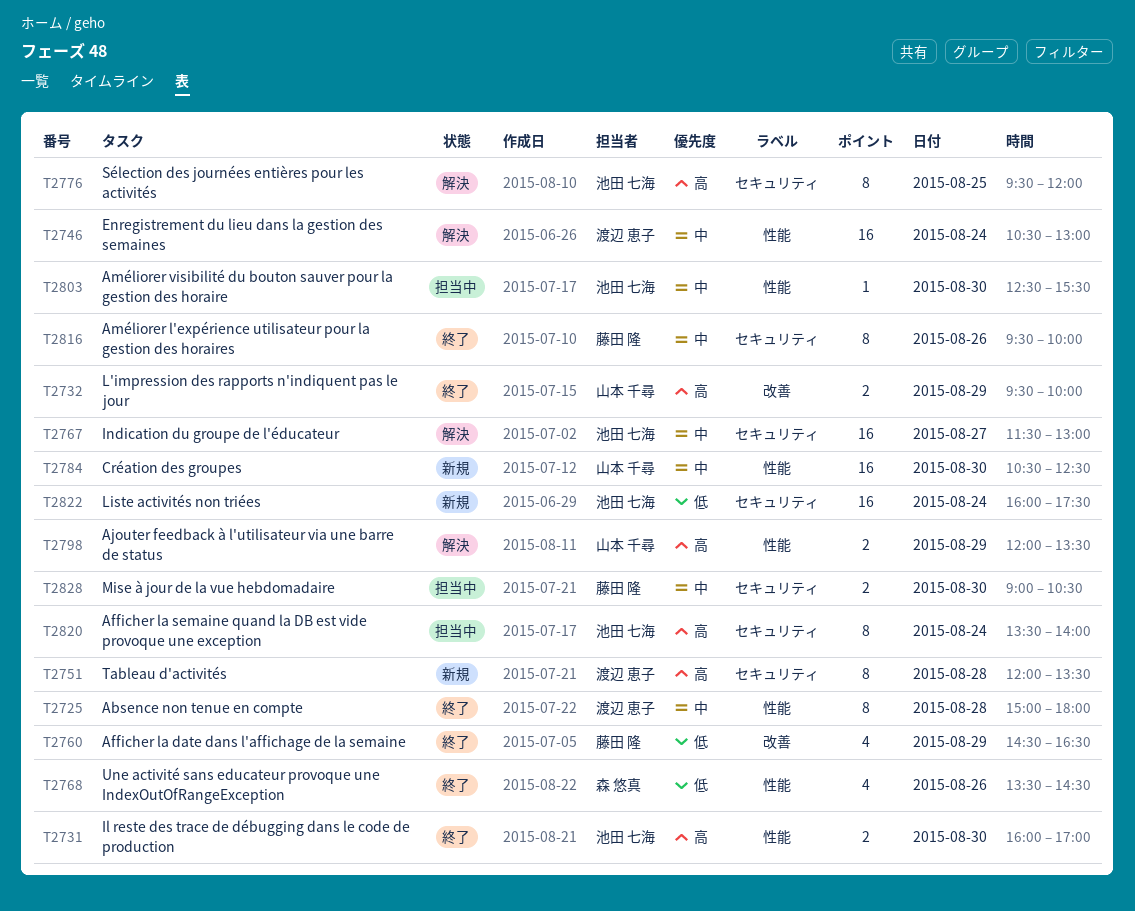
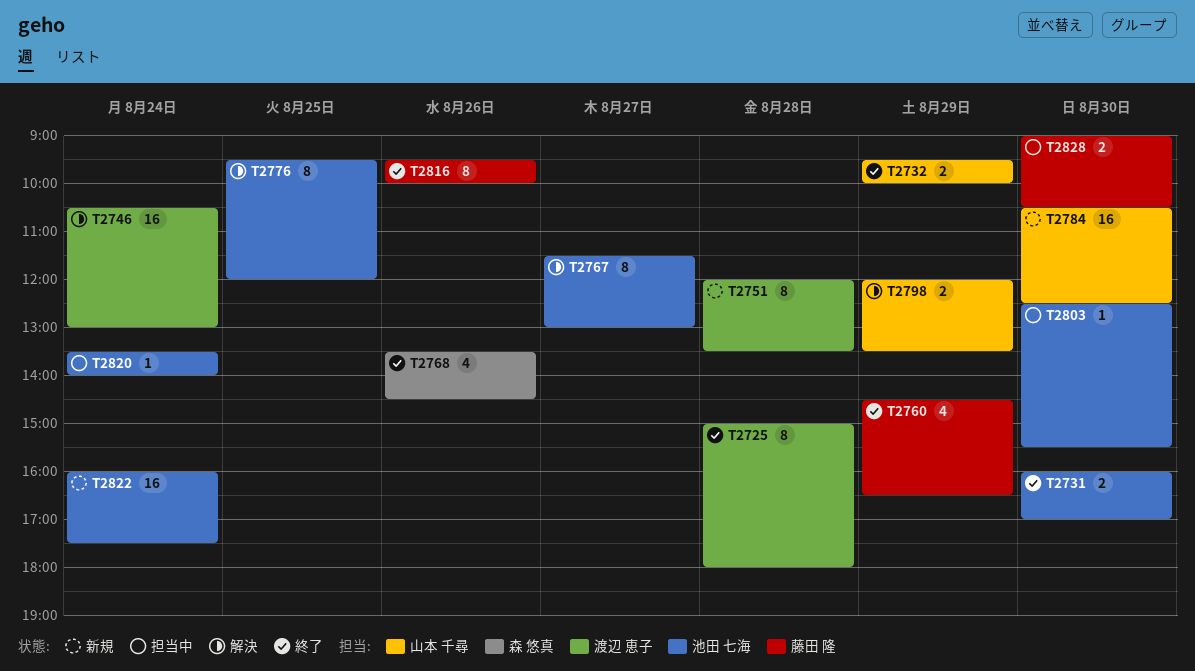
T2767, estimate: 16 -> 8
T2820, estimate: 8 -> 1

